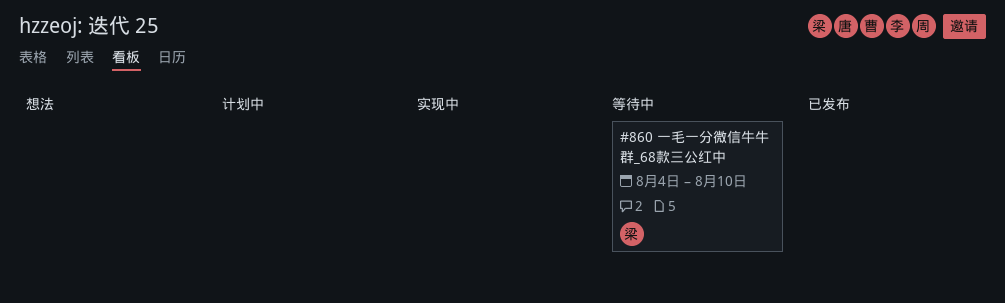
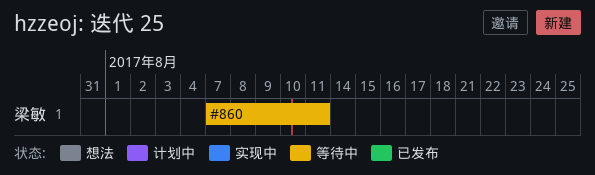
#860, start: Aug 4 -> Aug 7
#860, due: Aug 10 -> Aug 11

